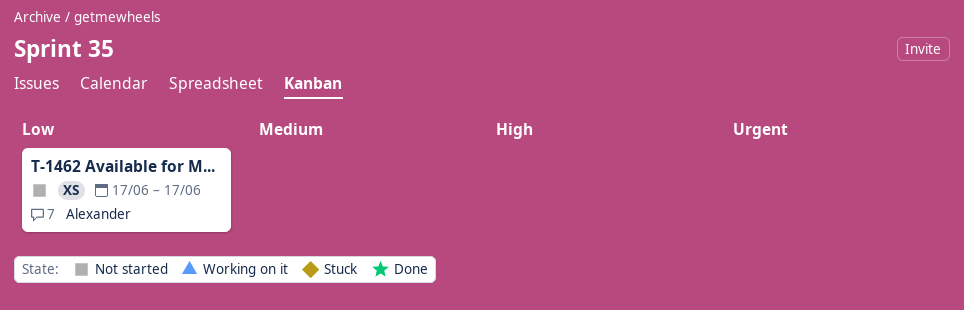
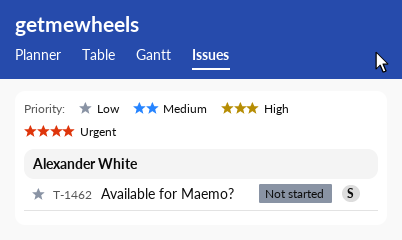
T-1462, estimate: XS -> S

